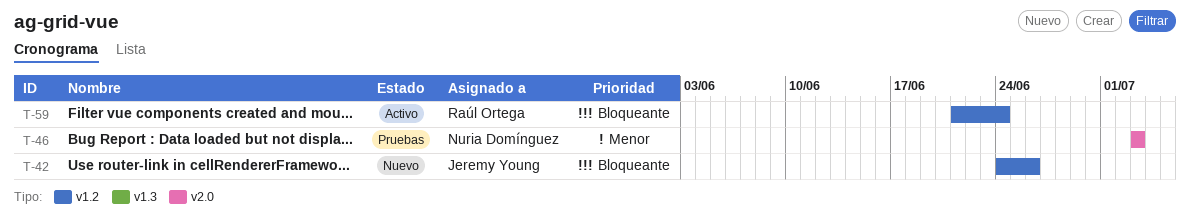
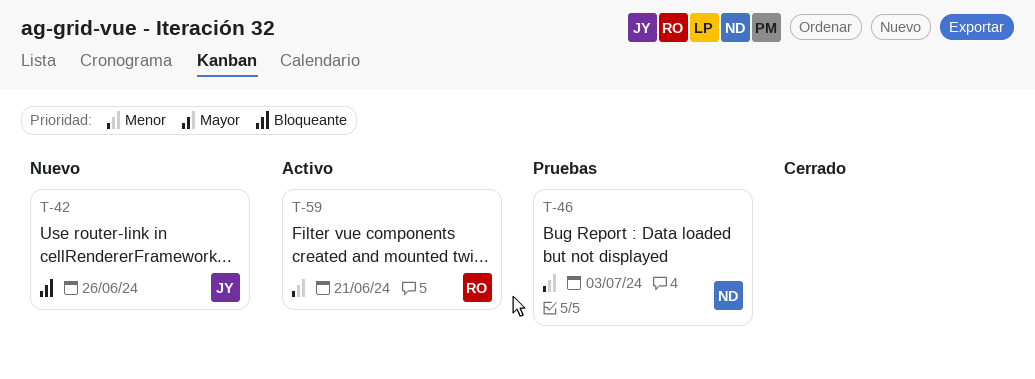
T-59, priority: Bloqueante -> Menor
T-59, due: Jun 24 -> Jun 21

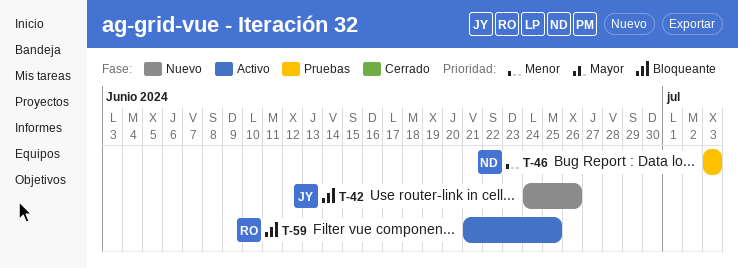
T-59, priority: Menor -> Bloqueante
T-59, due: Jun 21 -> Jun 25

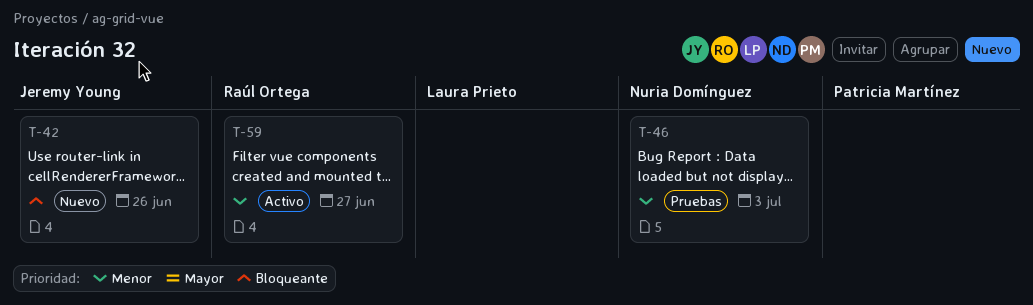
T-59, priority: Bloqueante -> Menor
T-59, due: Jun 25 -> Jun 27

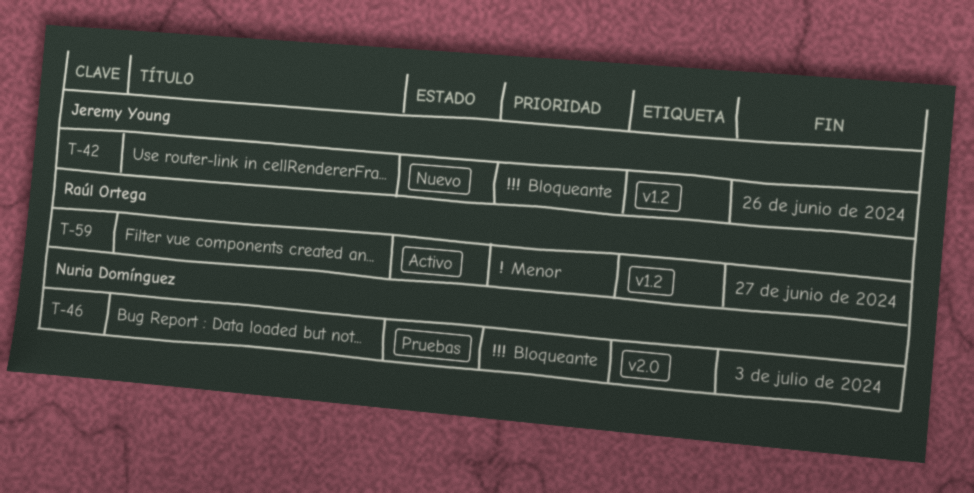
T-46, priority: Menor -> Bloqueante

